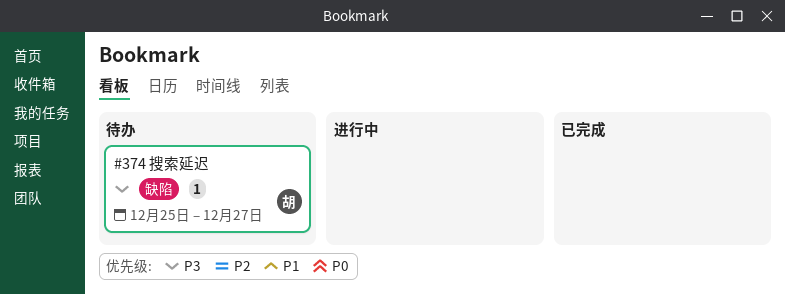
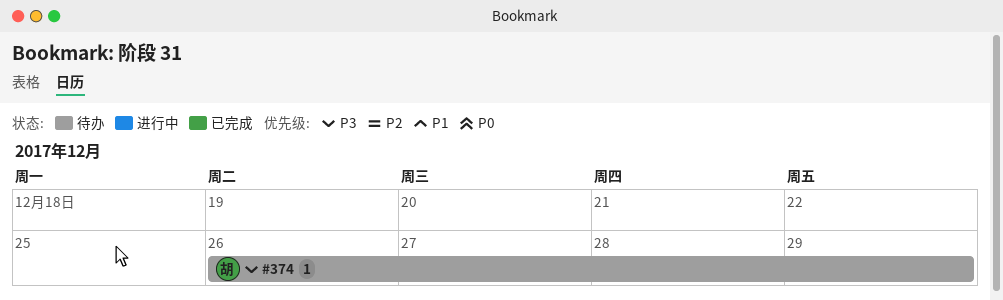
#374, start: Dec 25 -> Dec 26
#374, due: Dec 27 -> Dec 29

